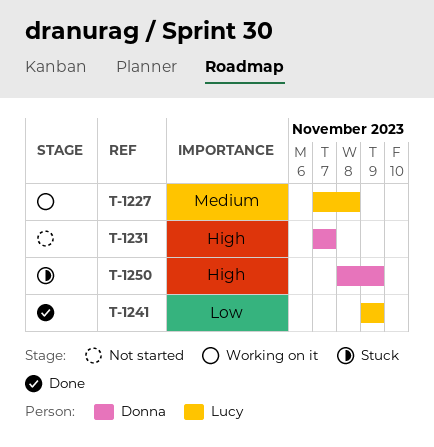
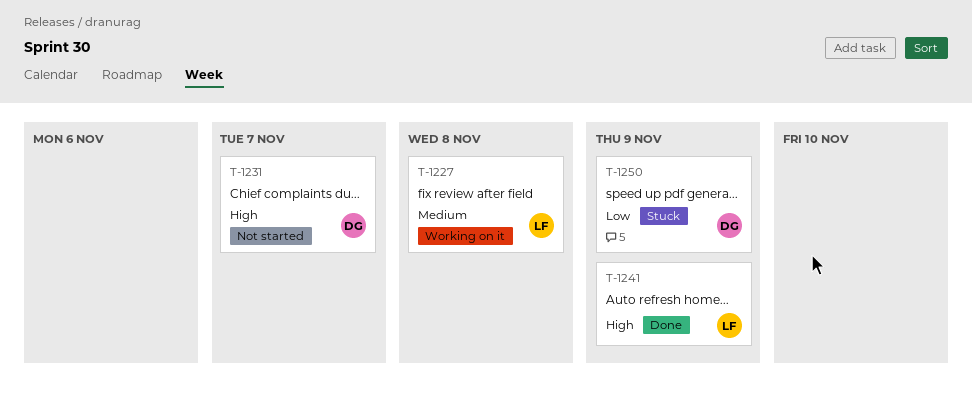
T-1241, priority: Low -> High
T-1250, priority: High -> Low

